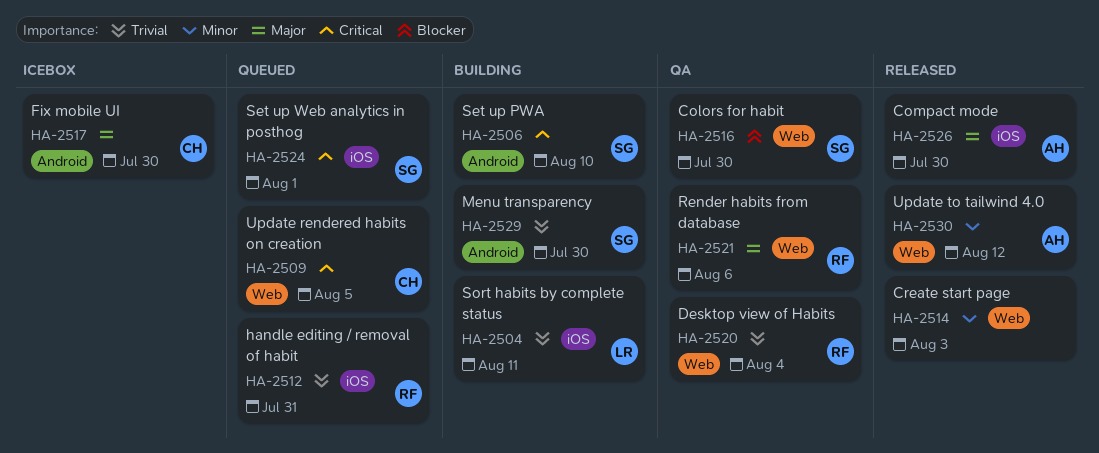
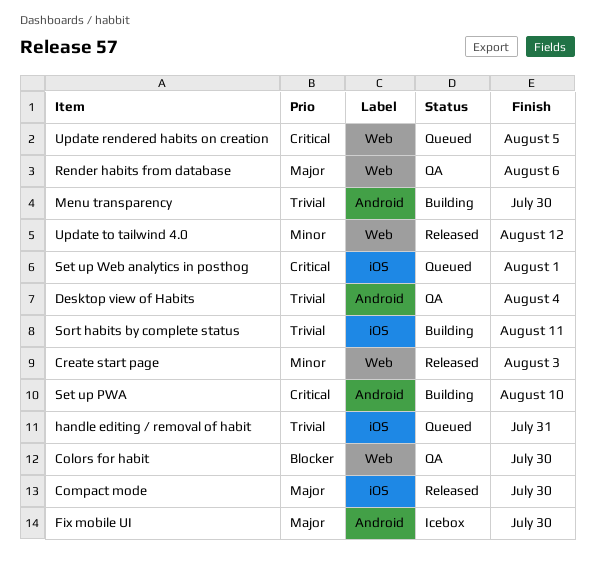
Desktop view of Habits, label: Web -> Android

